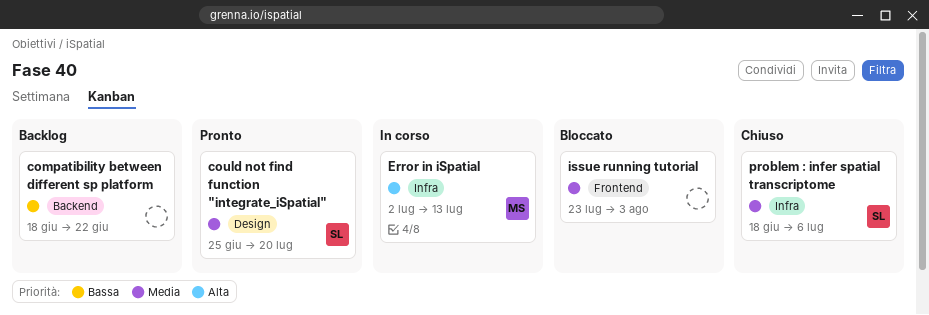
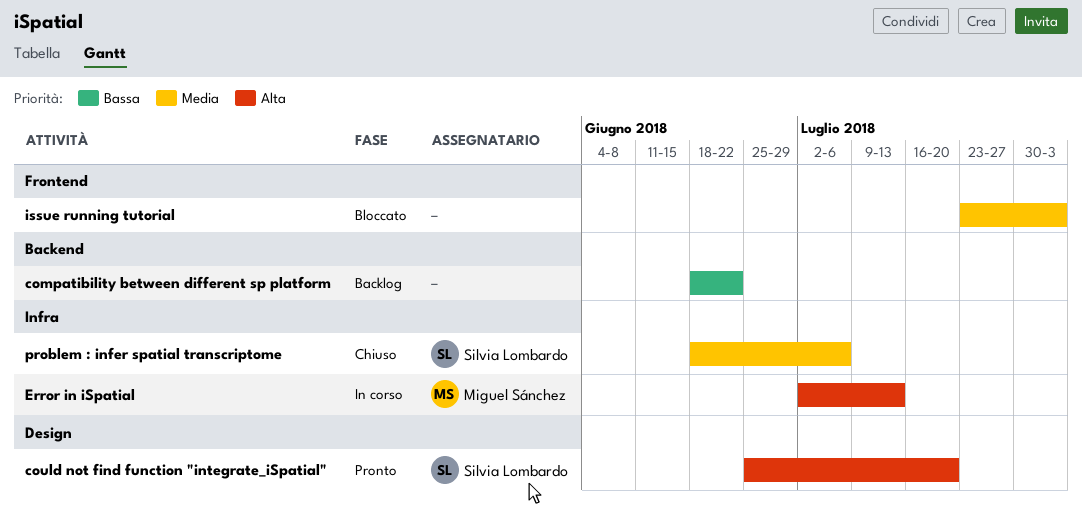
could not find function "integrate_iSpatial", priority: Media -> Alta

